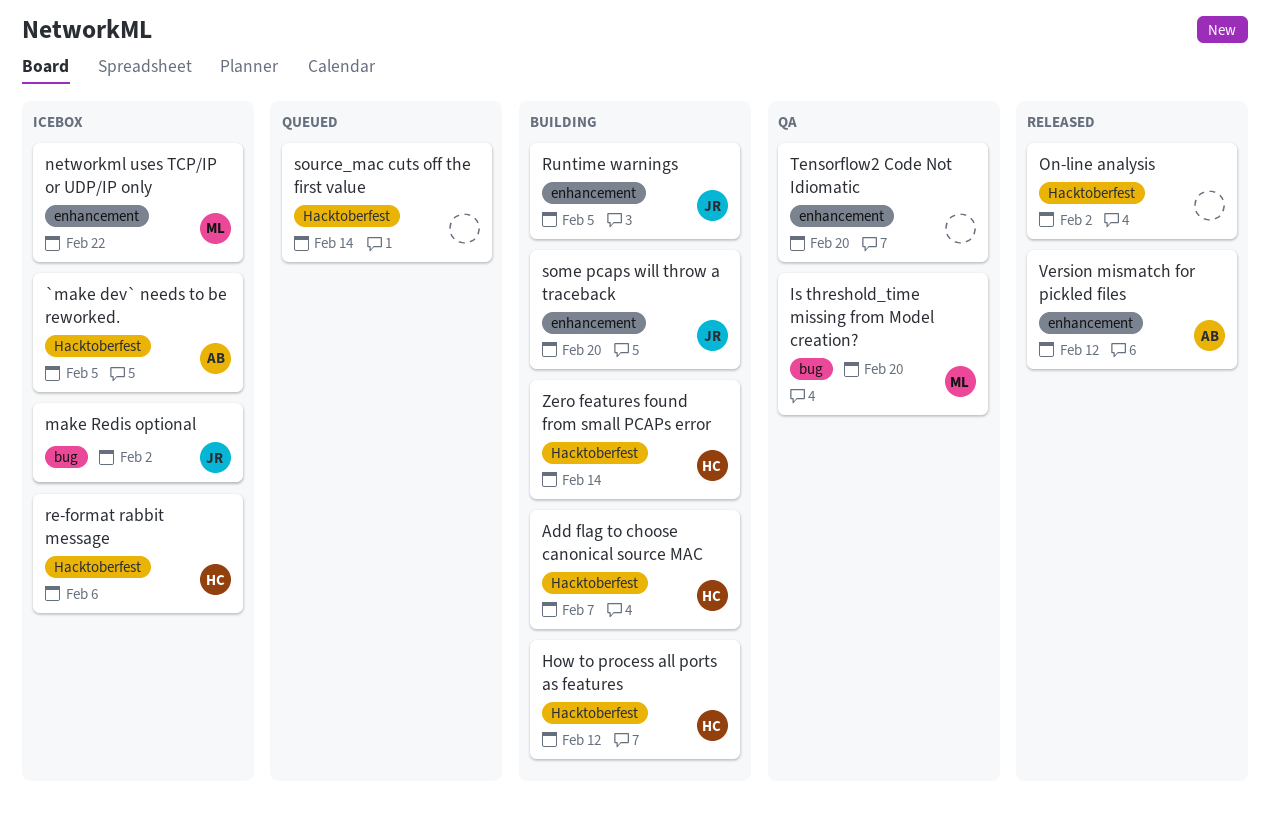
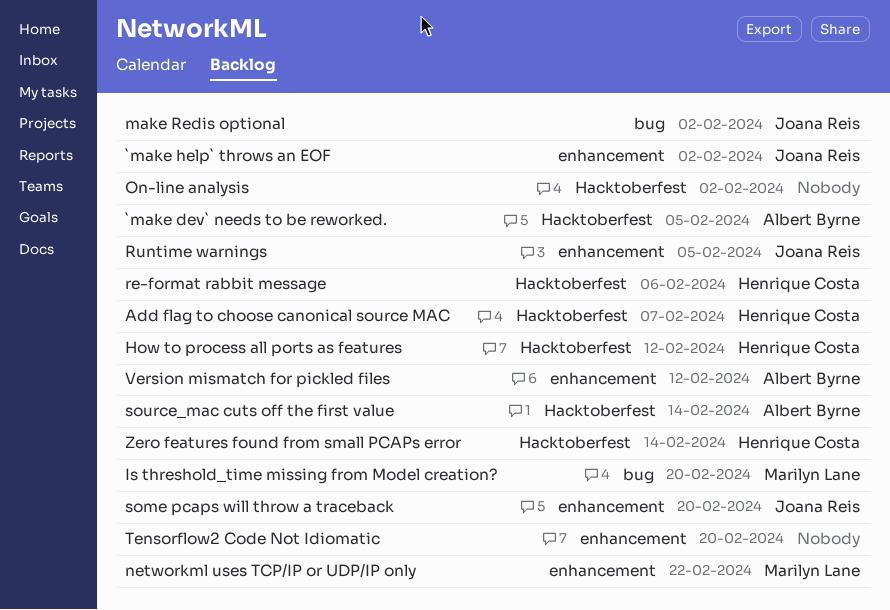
`make help` throws an EOF: none -> present
source_mac cuts off the first value, owner: none -> Albert Byrne

